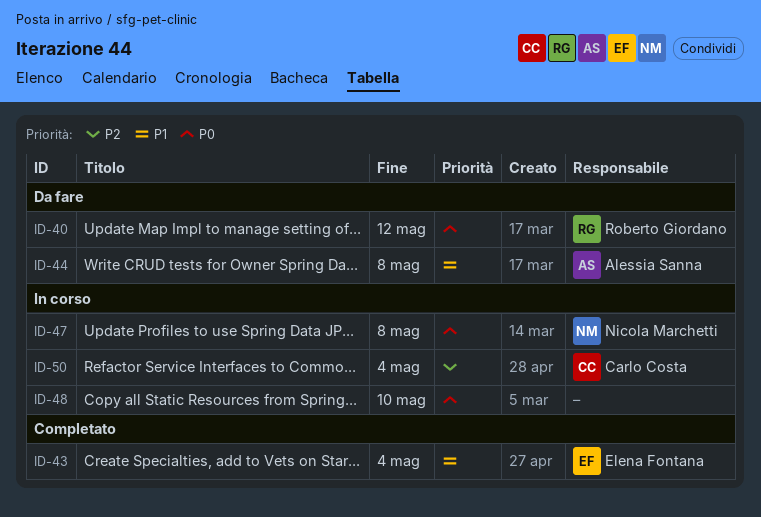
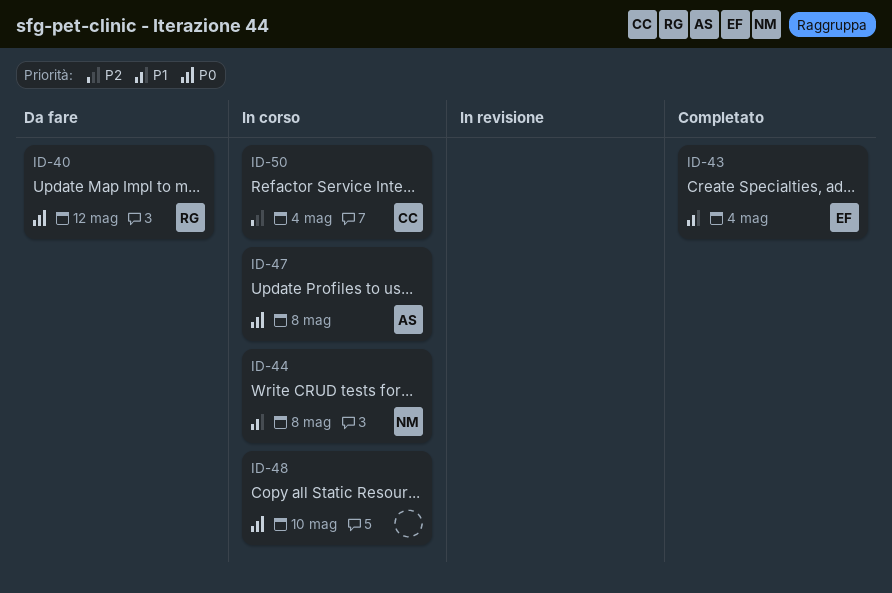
ID-44, status: Da fare -> In corso
ID-44, owner: Alessia Sanna -> Nicola Marchetti
ID-47, owner: Nicola Marchetti -> Alessia Sanna

